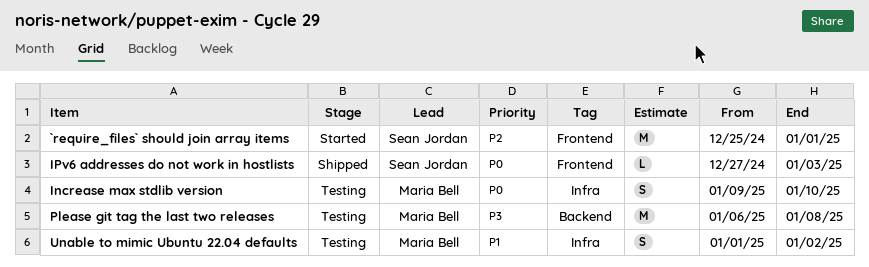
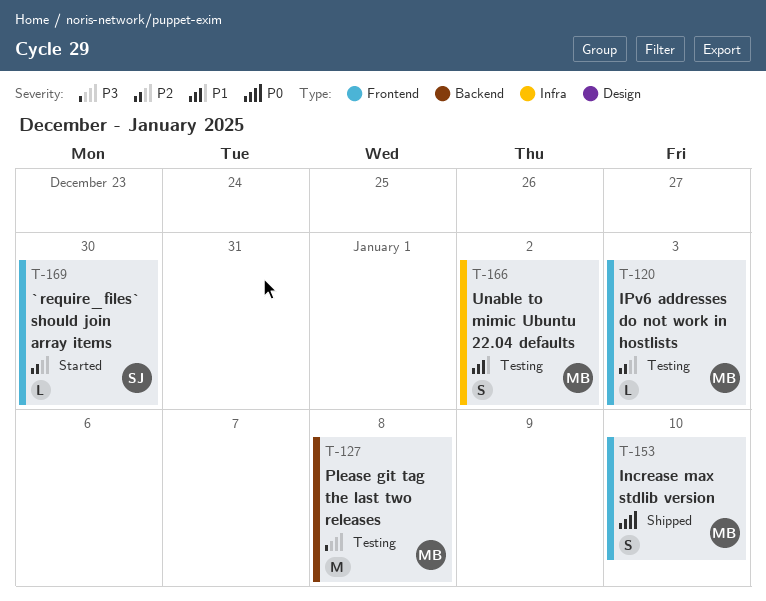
`require_files` should join array items, estimate: M -> L
`require_files` should join array items, due: Jan 1 -> Dec 30
Increase max stdlib version, status: Testing -> Shipped
Increase max stdlib version, label: Infra -> Frontend
IPv6 addresses do not work in hostlists, status: Shipped -> Testing
IPv6 addresses do not work in hostlists, owner: Sean Jordan -> Maria Bell
IPv6 addresses do not work in hostlists, priority: P0 -> P2

